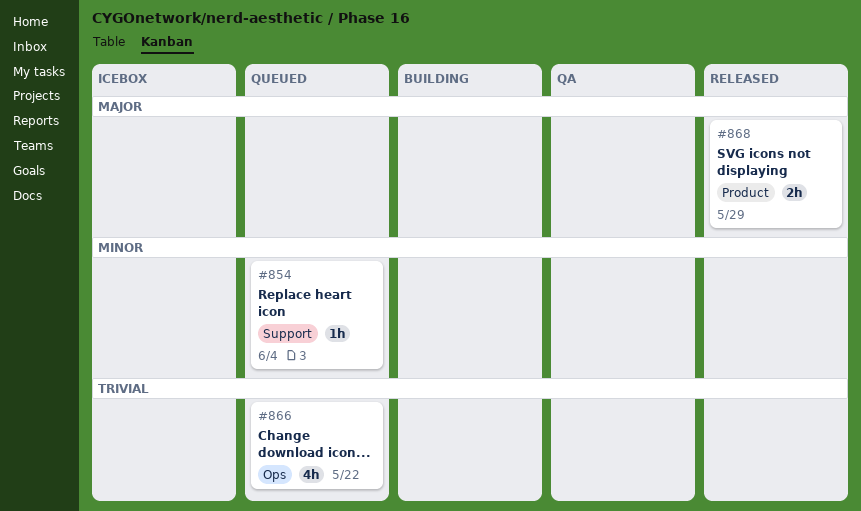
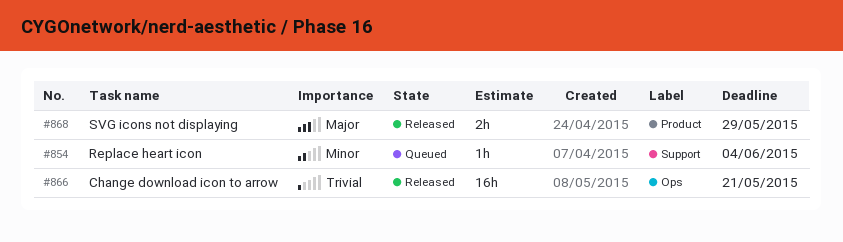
#866, status: Queued -> Released
#866, estimate: 4h -> 16h
#866, due: May 22 -> May 21

